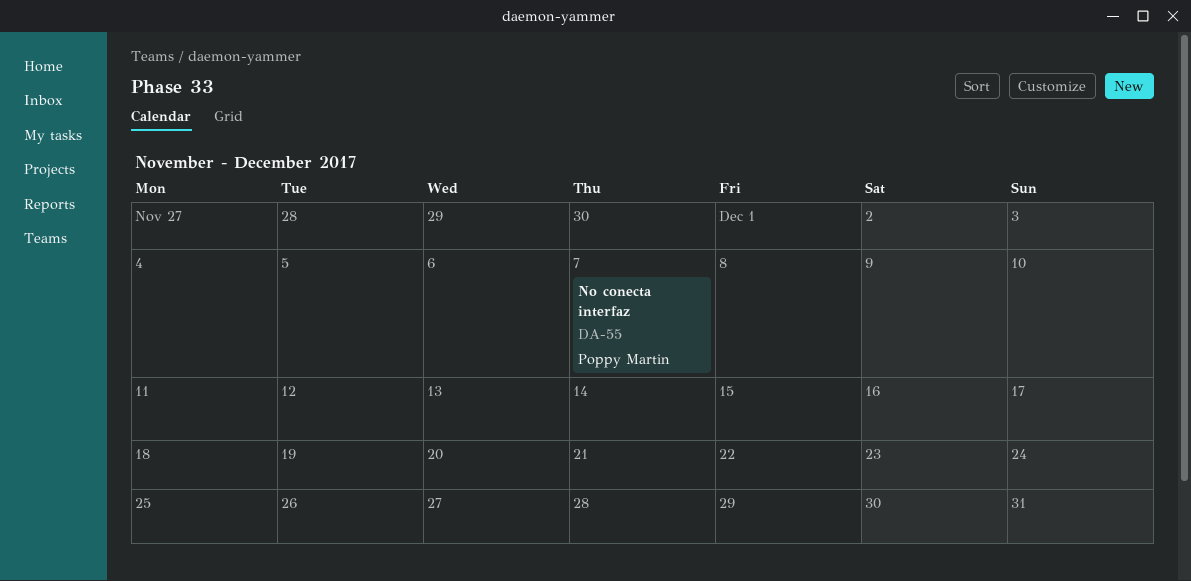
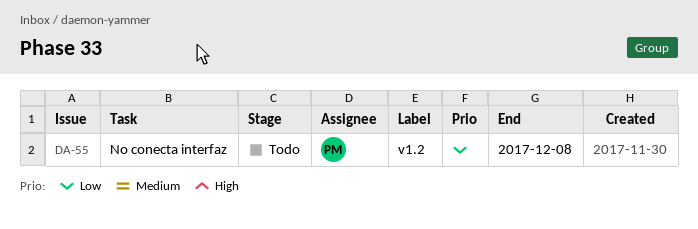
DA-55, due: Dec 7 -> Dec 8

